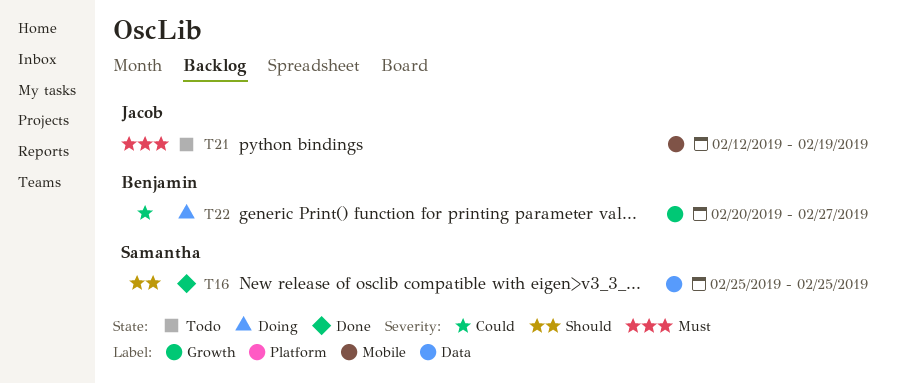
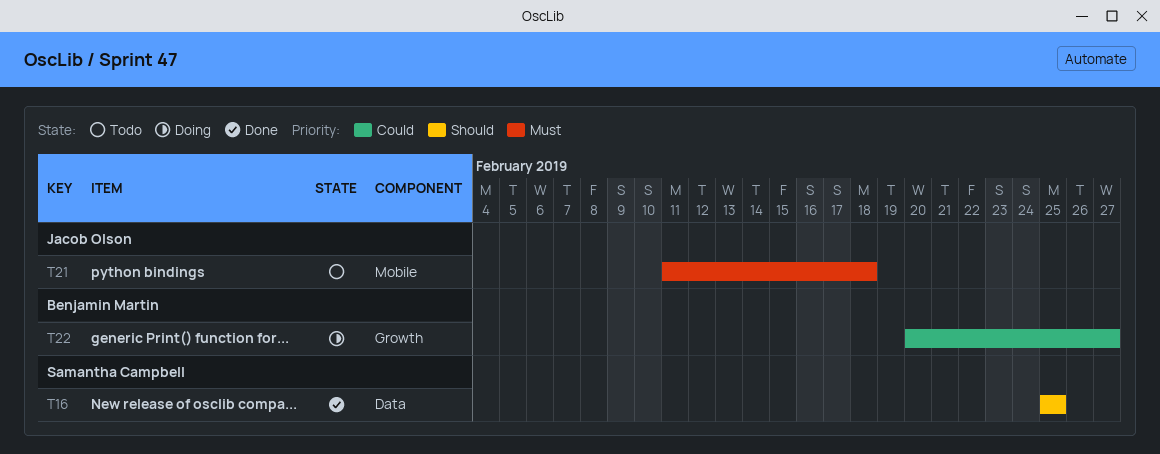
T21, start: Feb 12 -> Feb 11
T21, due: Feb 19 -> Feb 18

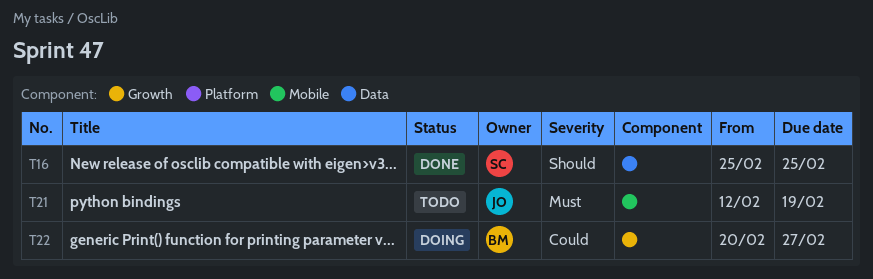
T21, start: Feb 11 -> Feb 12
T21, due: Feb 18 -> Feb 19

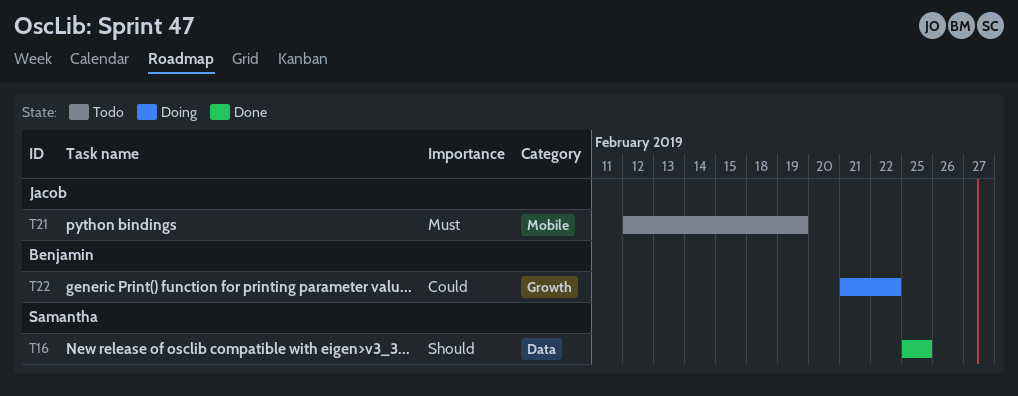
T22, start: Feb 20 -> Feb 21
T22, due: Feb 27 -> Feb 22

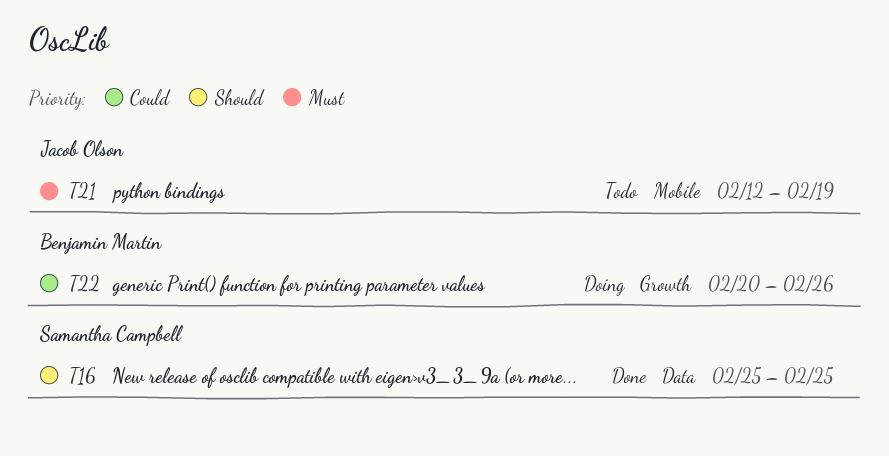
T22, start: Feb 21 -> Feb 20
T22, due: Feb 22 -> Feb 26

